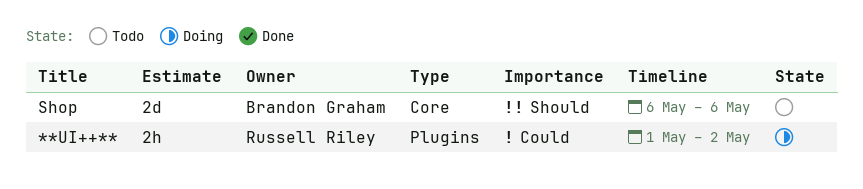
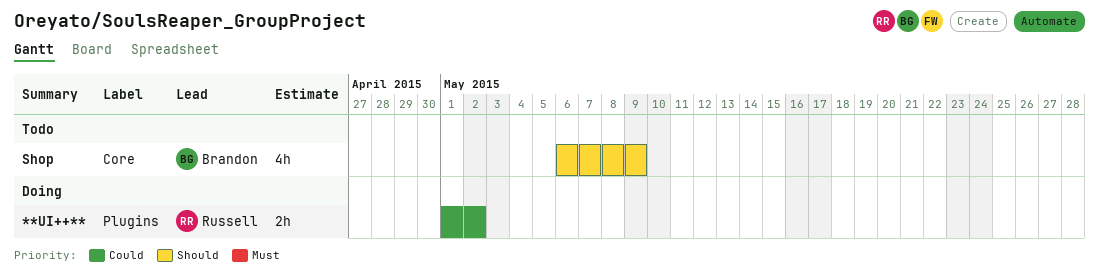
Shop, estimate: 2d -> 4h
Shop, due: May 6 -> May 9

